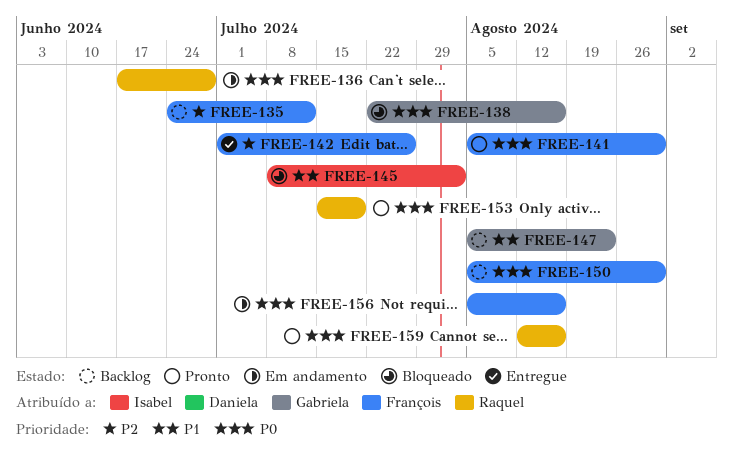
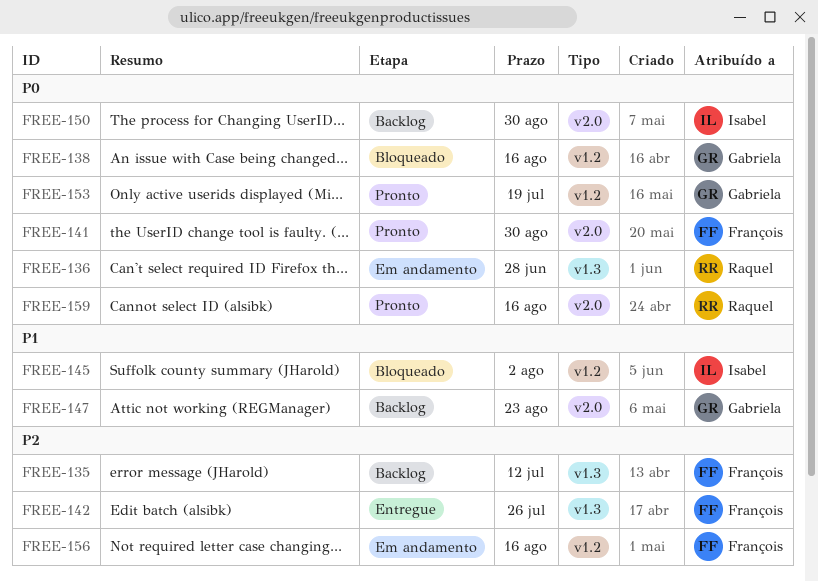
FREE-150, owner: François -> Isabel
FREE-153, owner: Raquel -> Gabriela
FREE-156, priority: P0 -> P2

